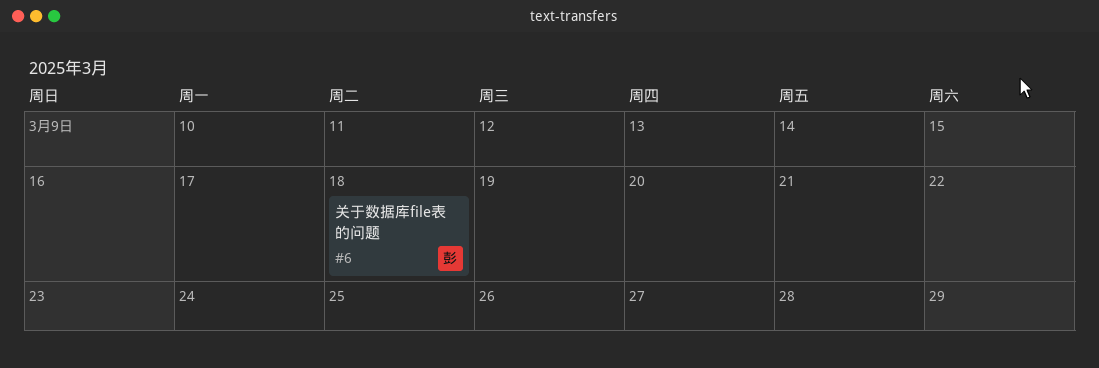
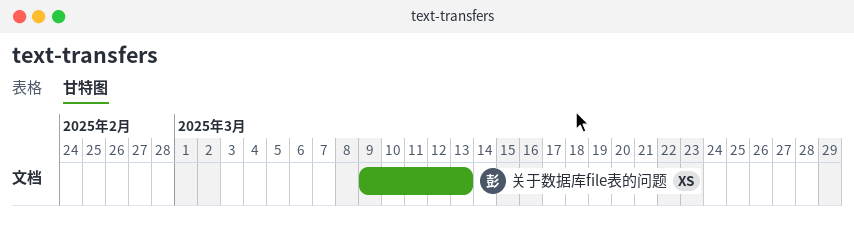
关于数据库file表的问题, due: Mar 18 -> Mar 13

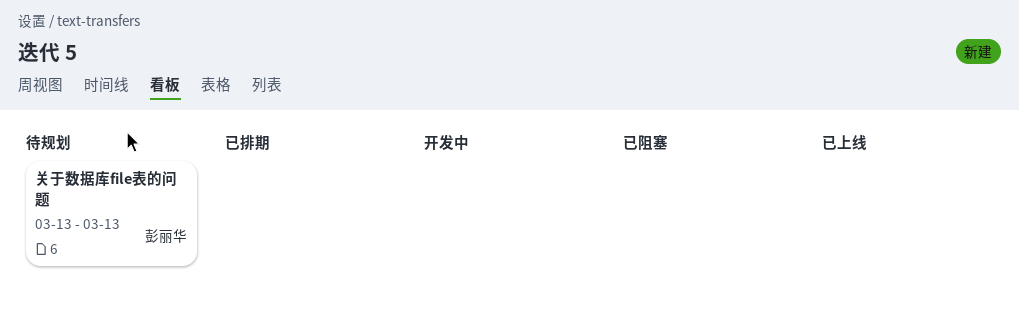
关于数据库file表的问题, start: Mar 9 -> Mar 13

